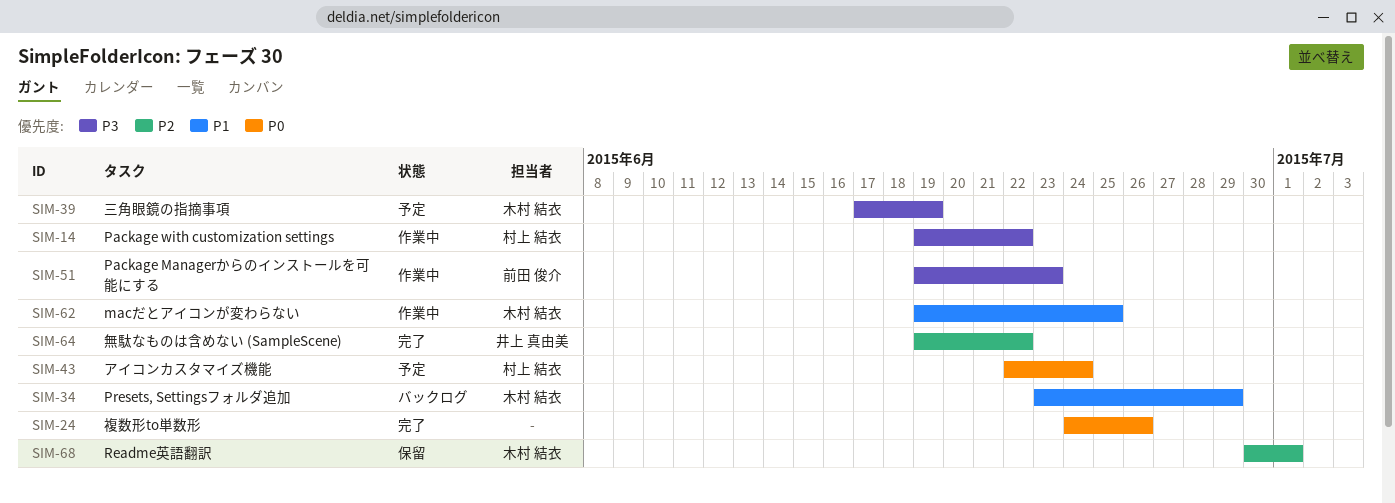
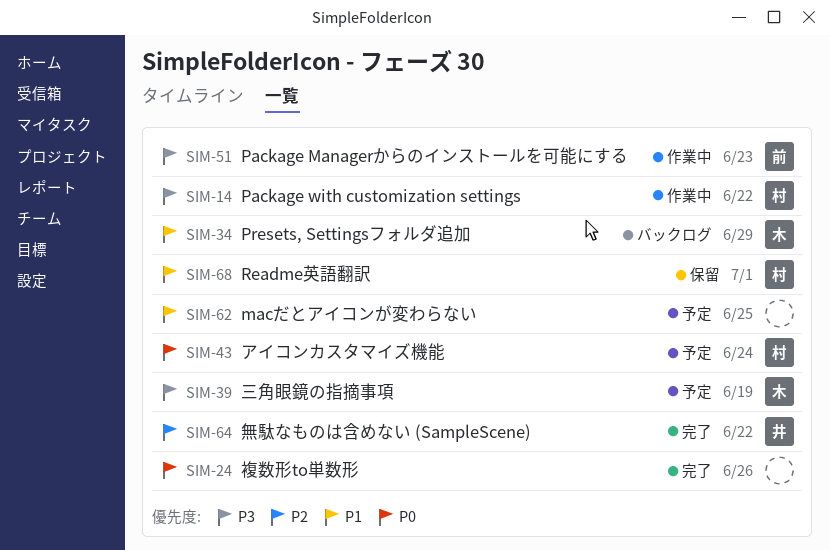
SIM-62, status: 作業中 -> 予定
SIM-62, owner: 木村 結衣 -> none
SIM-68, owner: 木村 結衣 -> 村上 結衣
SIM-68, priority: P2 -> P1

